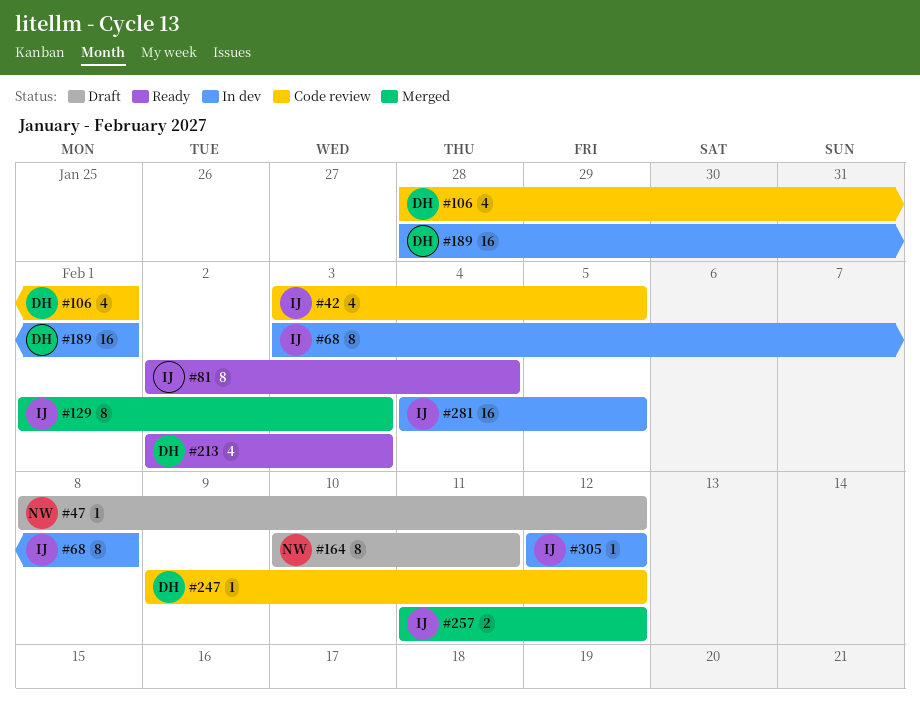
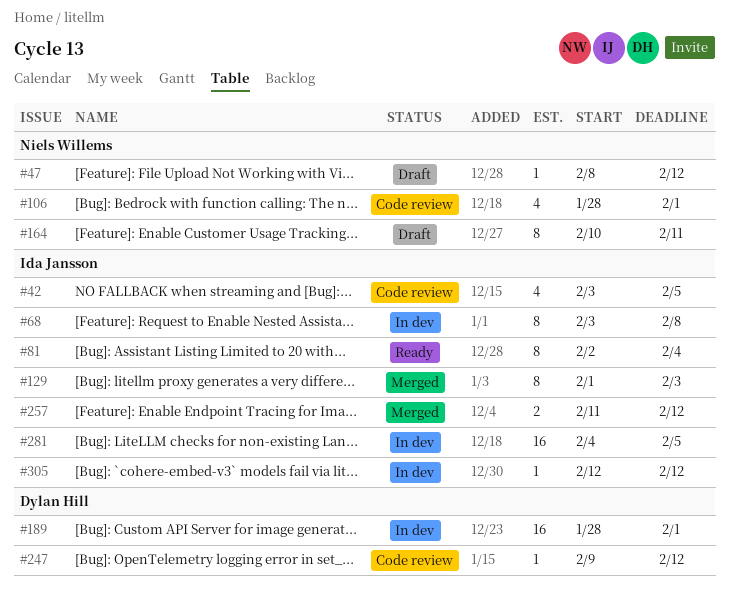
#106, owner: Dylan Hill -> Niels Willems
#213: present -> none

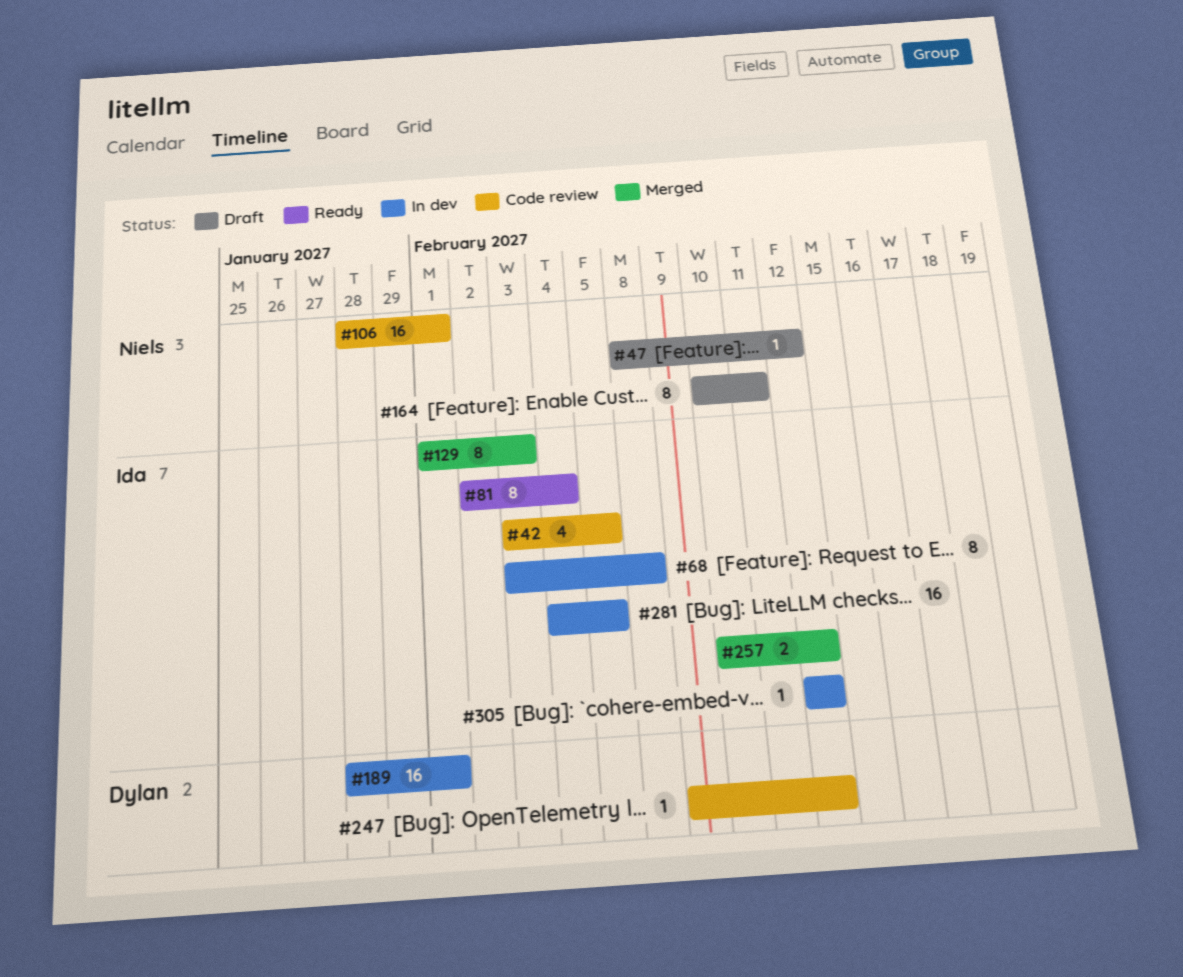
#106, estimate: 4 -> 16
#257, start: Feb 11 -> Feb 10

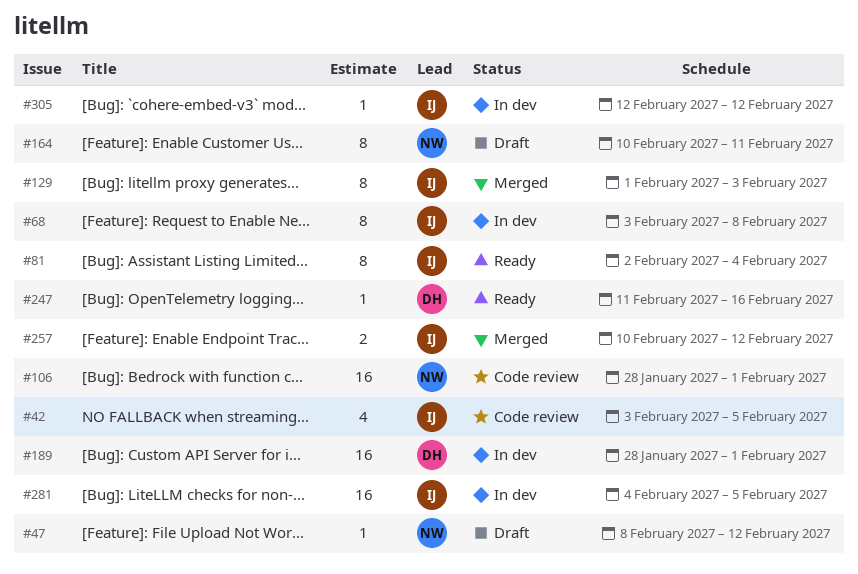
#247, status: Code review -> Ready
#247, start: Feb 9 -> Feb 11
#247, due: Feb 12 -> Feb 16

